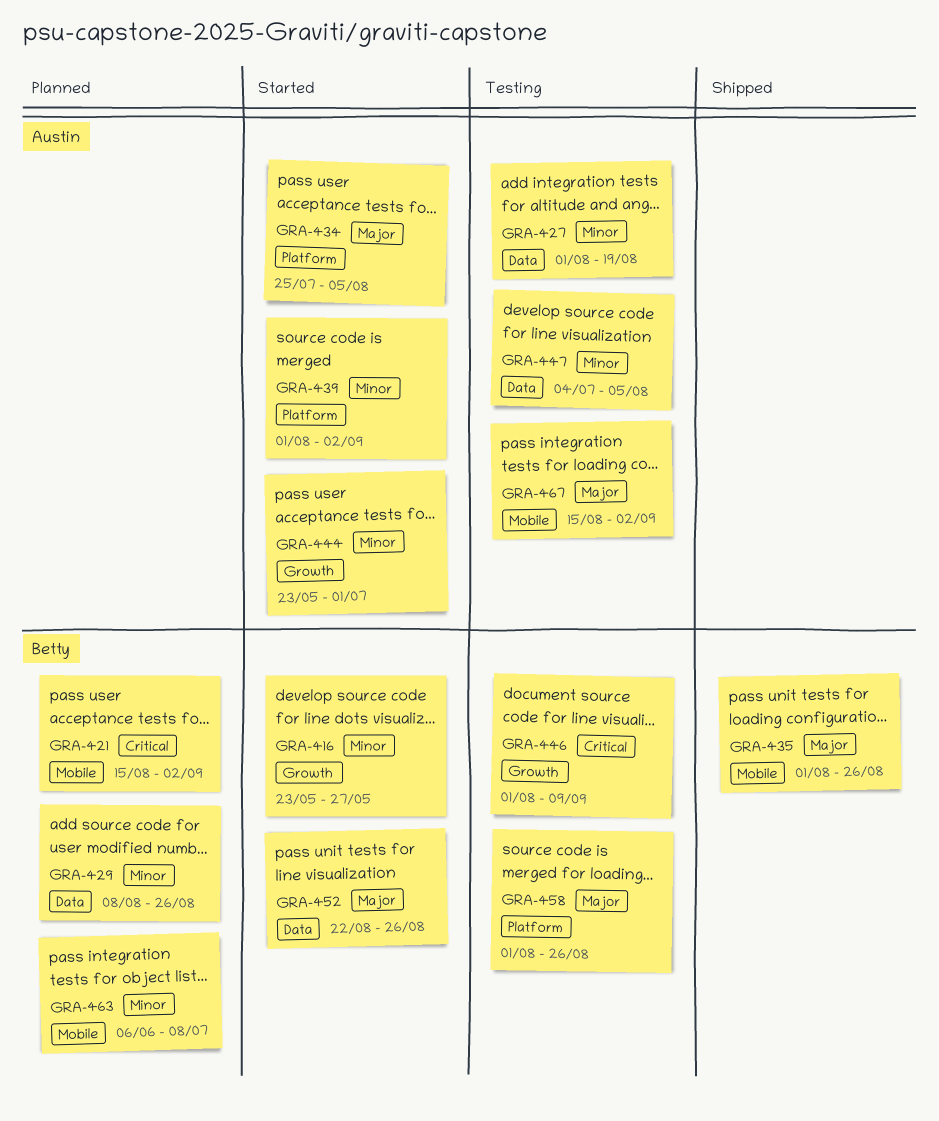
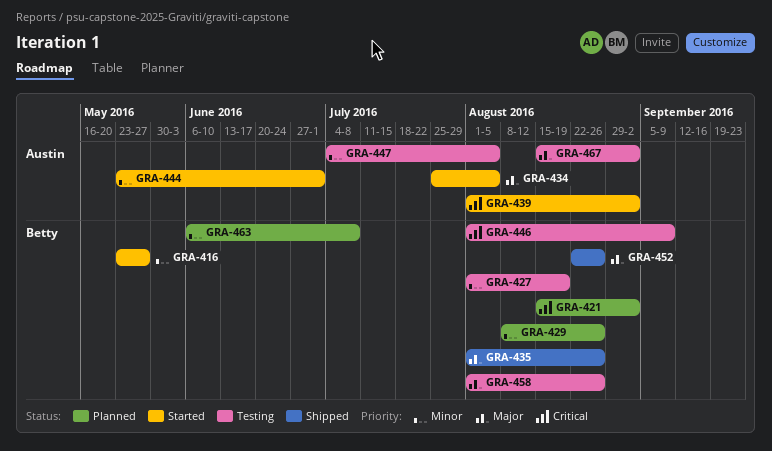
GRA-427, owner: Austin -> Betty
GRA-439, priority: Minor -> Critical
GRA-452, status: Started -> Shipped

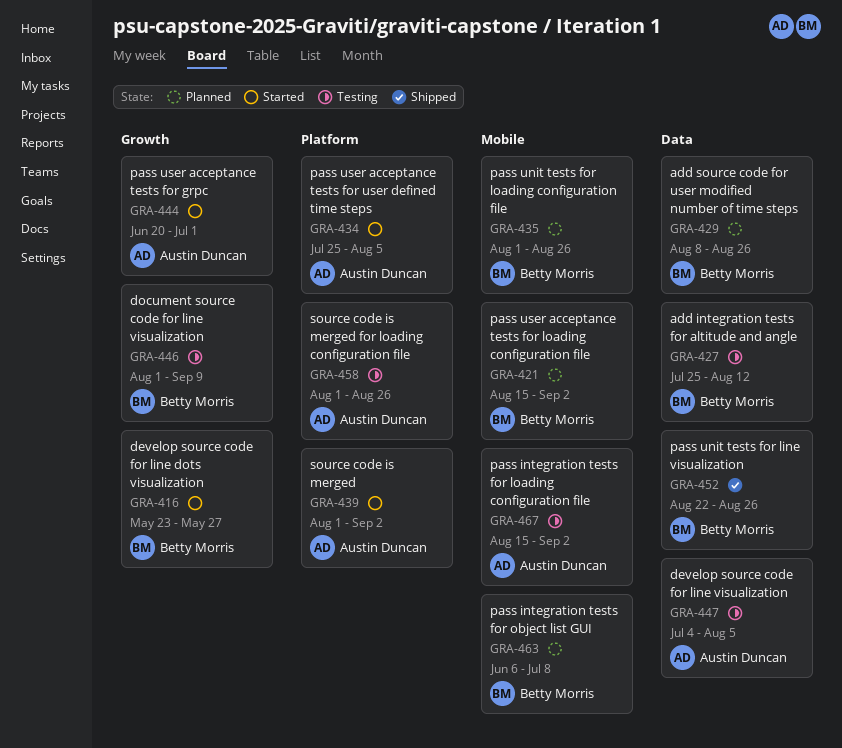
GRA-427, start: Aug 1 -> Jul 25
GRA-427, due: Aug 19 -> Aug 12
GRA-435, status: Shipped -> Planned
GRA-444, start: May 23 -> Jun 20
GRA-458, owner: Betty Morris -> Austin Duncan

